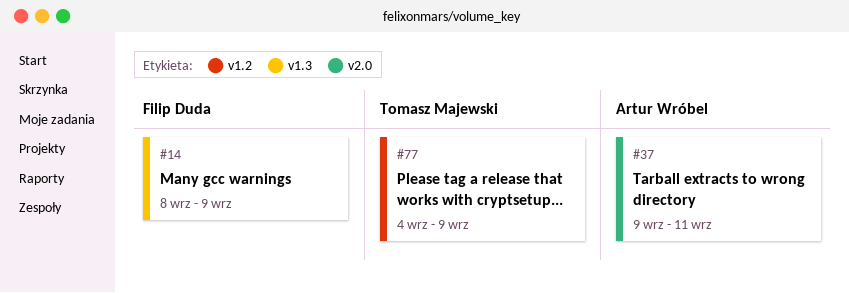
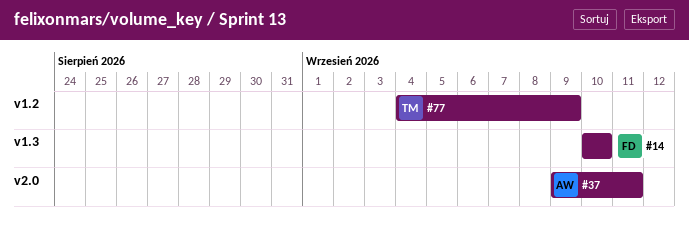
#14, start: Sep 8 -> Sep 10
#14, due: Sep 9 -> Sep 10

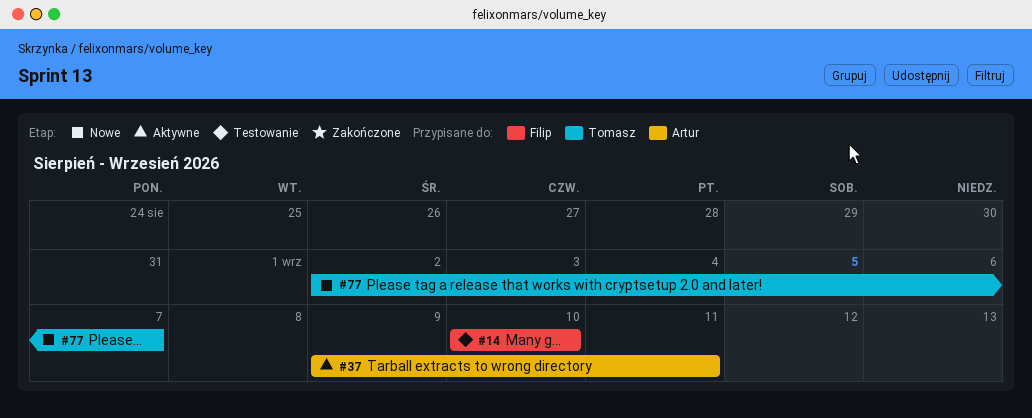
#77, start: Sep 4 -> Sep 2
#77, due: Sep 9 -> Sep 7

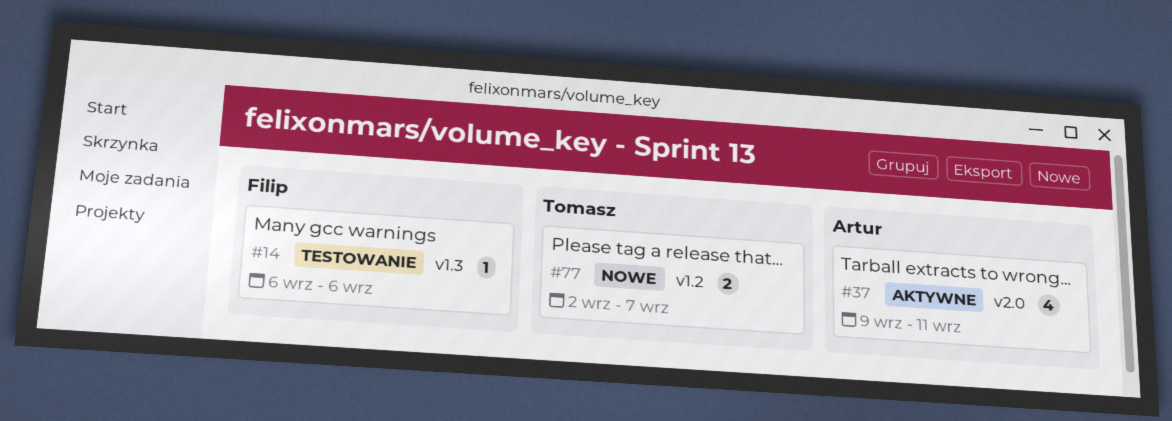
#14, start: Sep 10 -> Sep 6
#14, due: Sep 10 -> Sep 6

